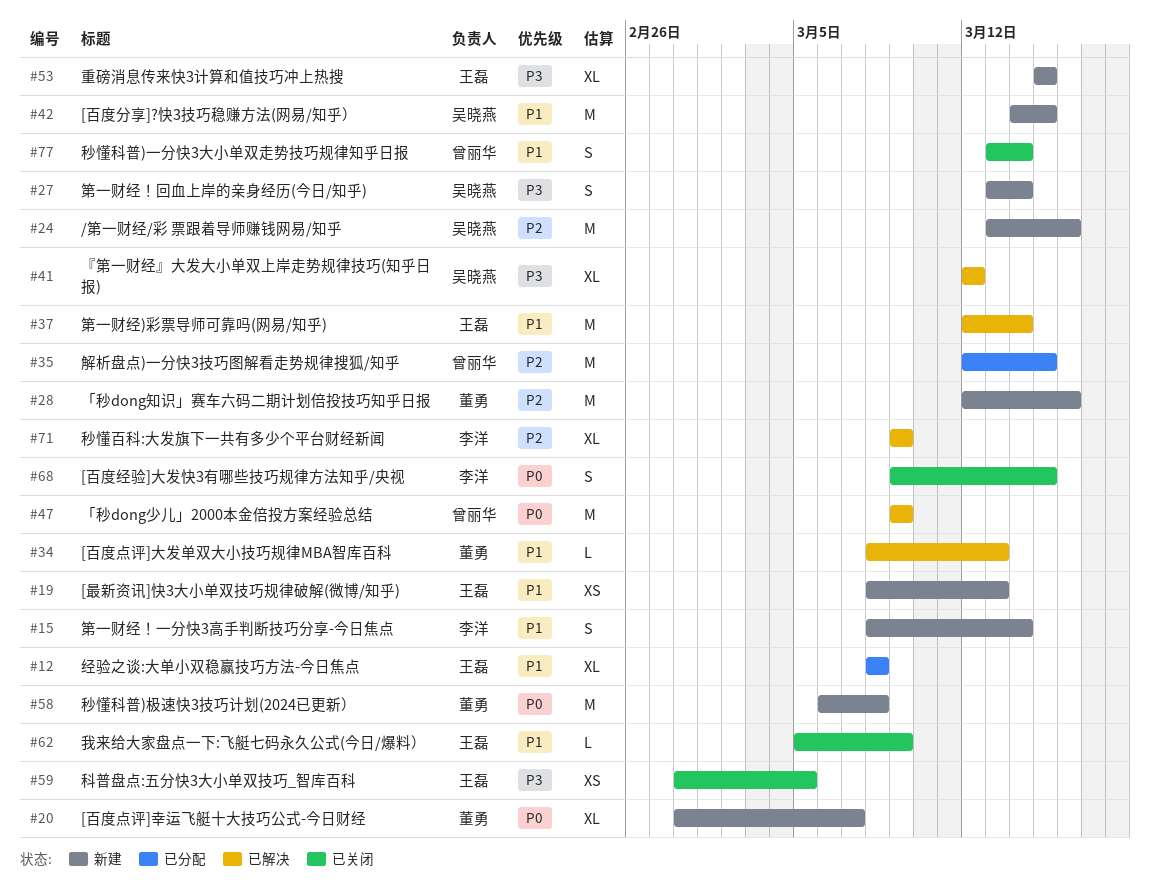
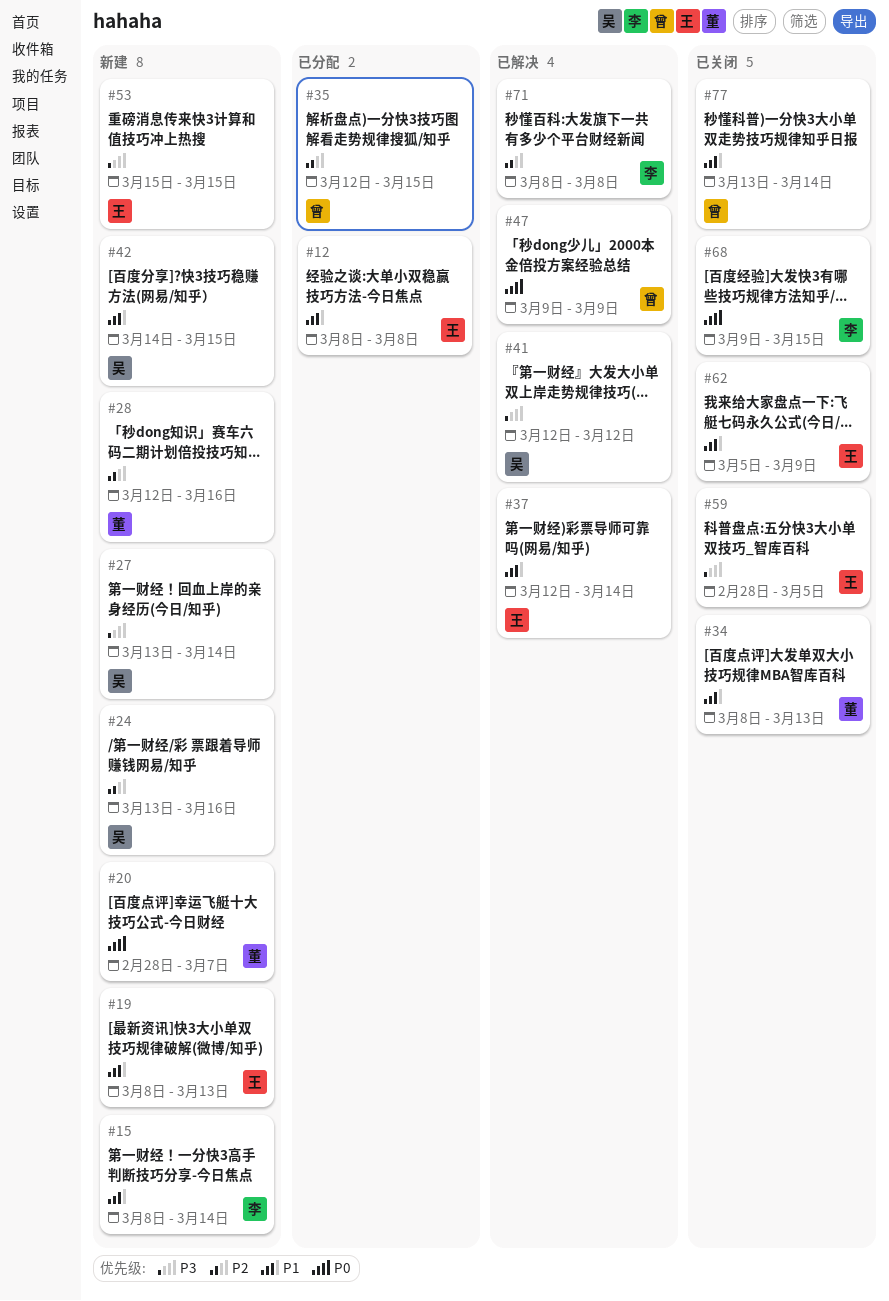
#34, status: 已解决 -> 已关闭
#58: present -> none
#71, start: Mar 9 -> Mar 8
#71, due: Mar 9 -> Mar 8

